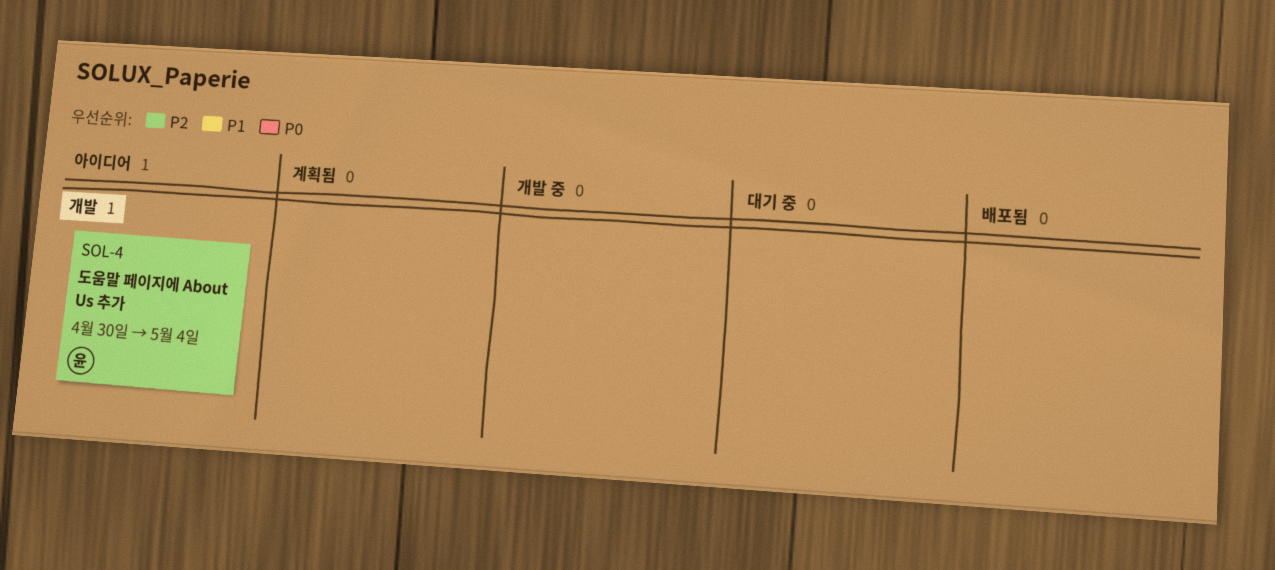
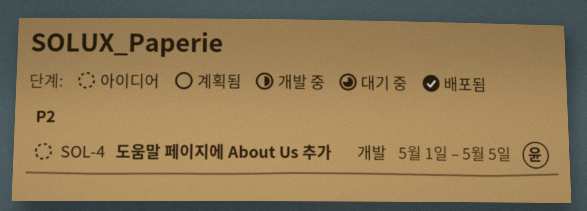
SOL-4, start: Apr 30 -> May 1
SOL-4, due: May 4 -> May 5

